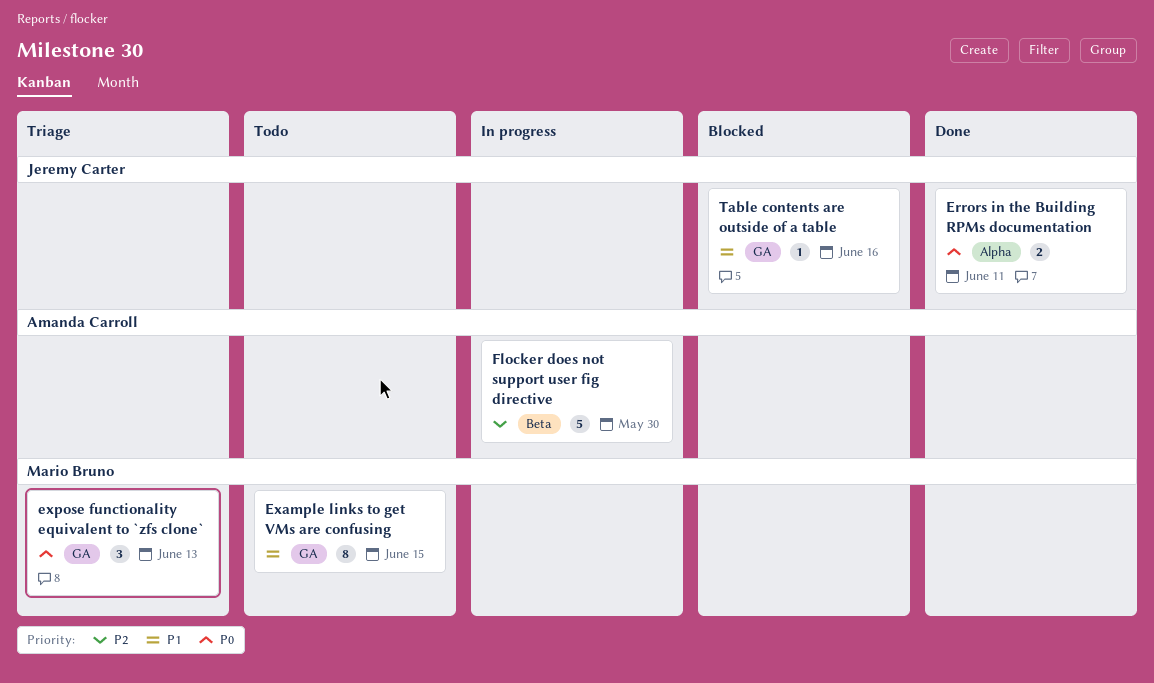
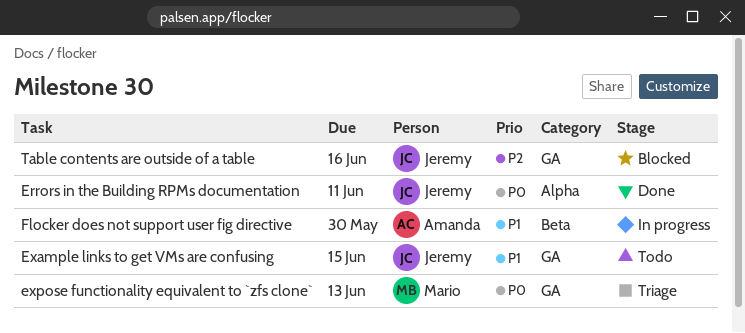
Example links to get VMs are confusing, owner: Mario Bruno -> Jeremy Carter
Flocker does not support user fig directive, priority: P2 -> P1
Table contents are outside of a table, priority: P1 -> P2

